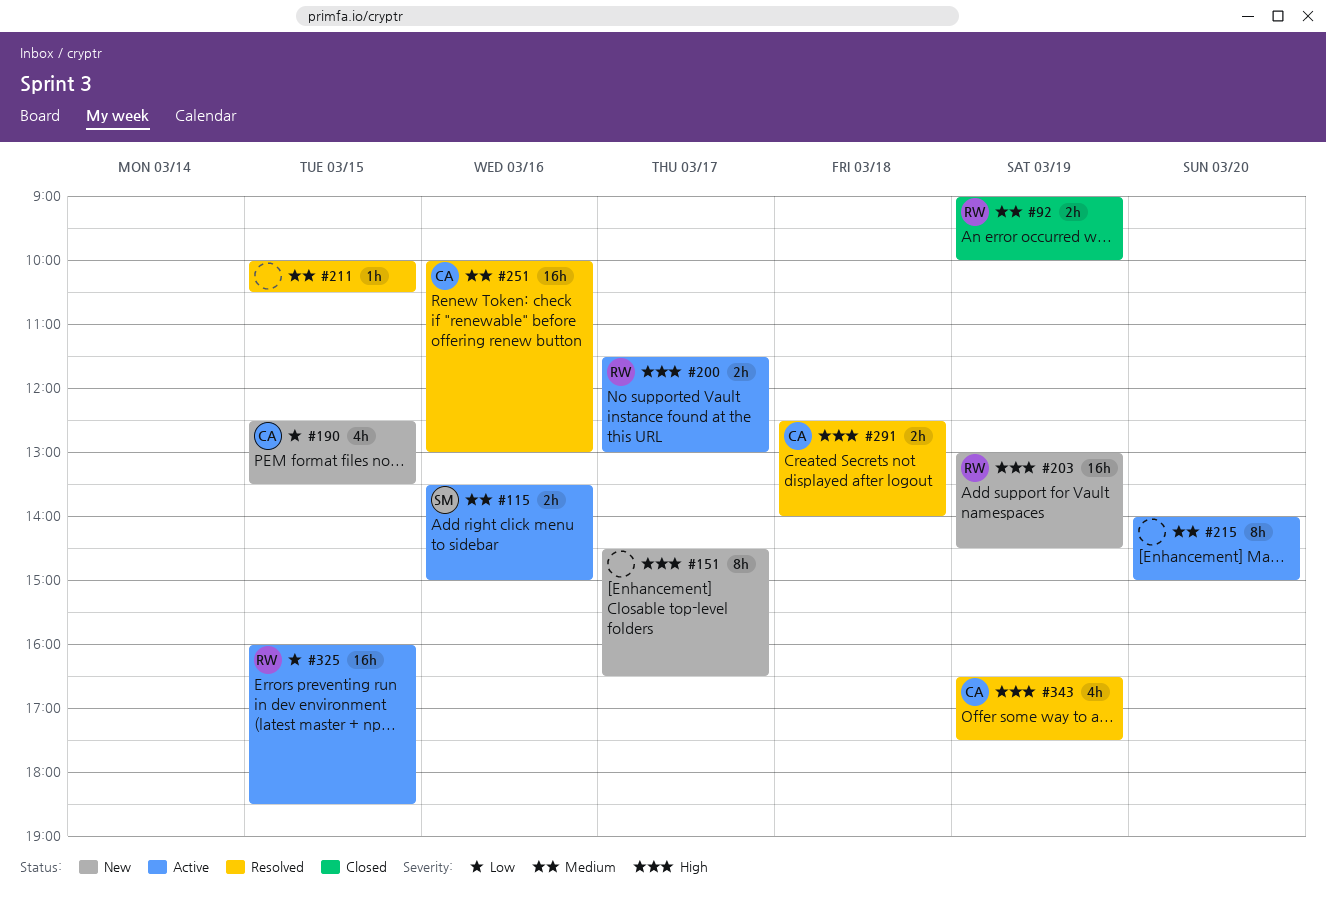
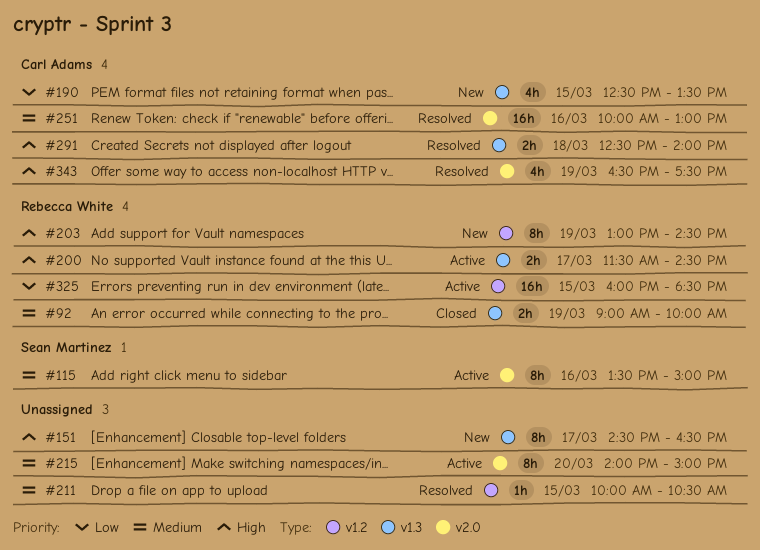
#115, estimate: 2h -> 8h
#200, ends: 13:00 -> 14:30
#203, estimate: 16h -> 8h

